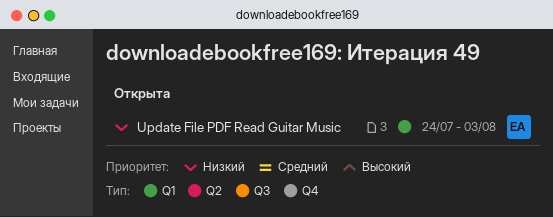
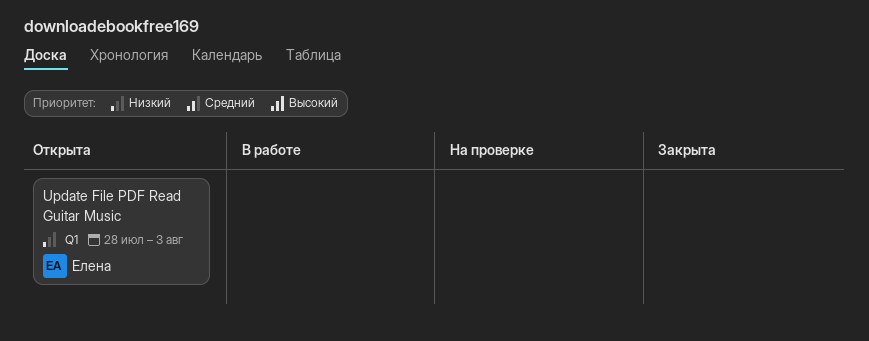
Update File PDF Read Guitar Music, start: Jul 24 -> Jul 28

